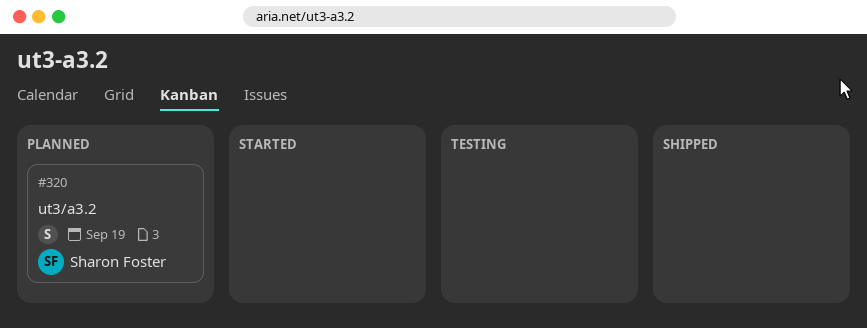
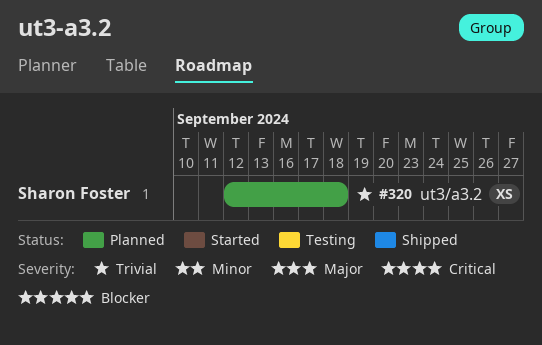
#320, estimate: S -> XS
#320, due: Sep 19 -> Sep 18

